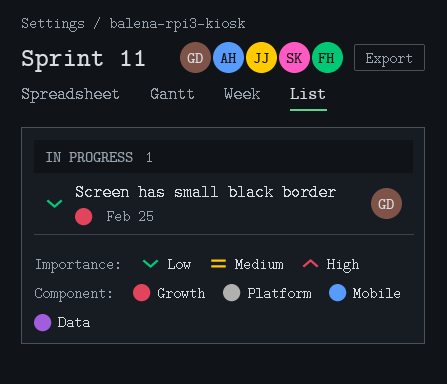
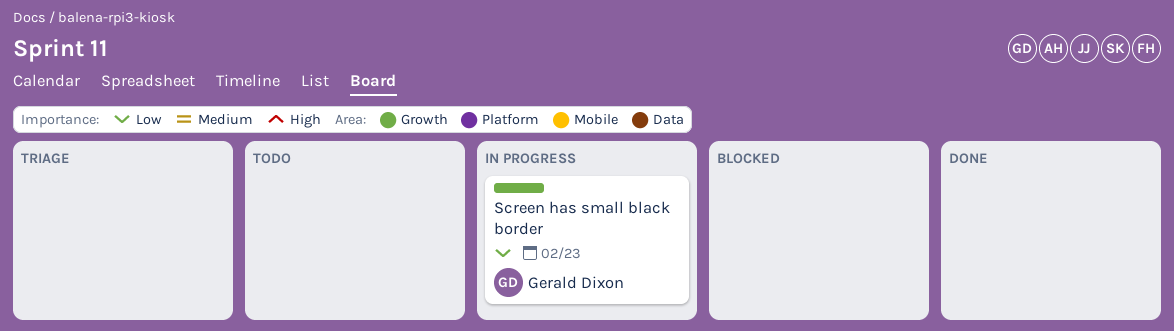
Screen has small black border, due: Feb 25 -> Feb 23

